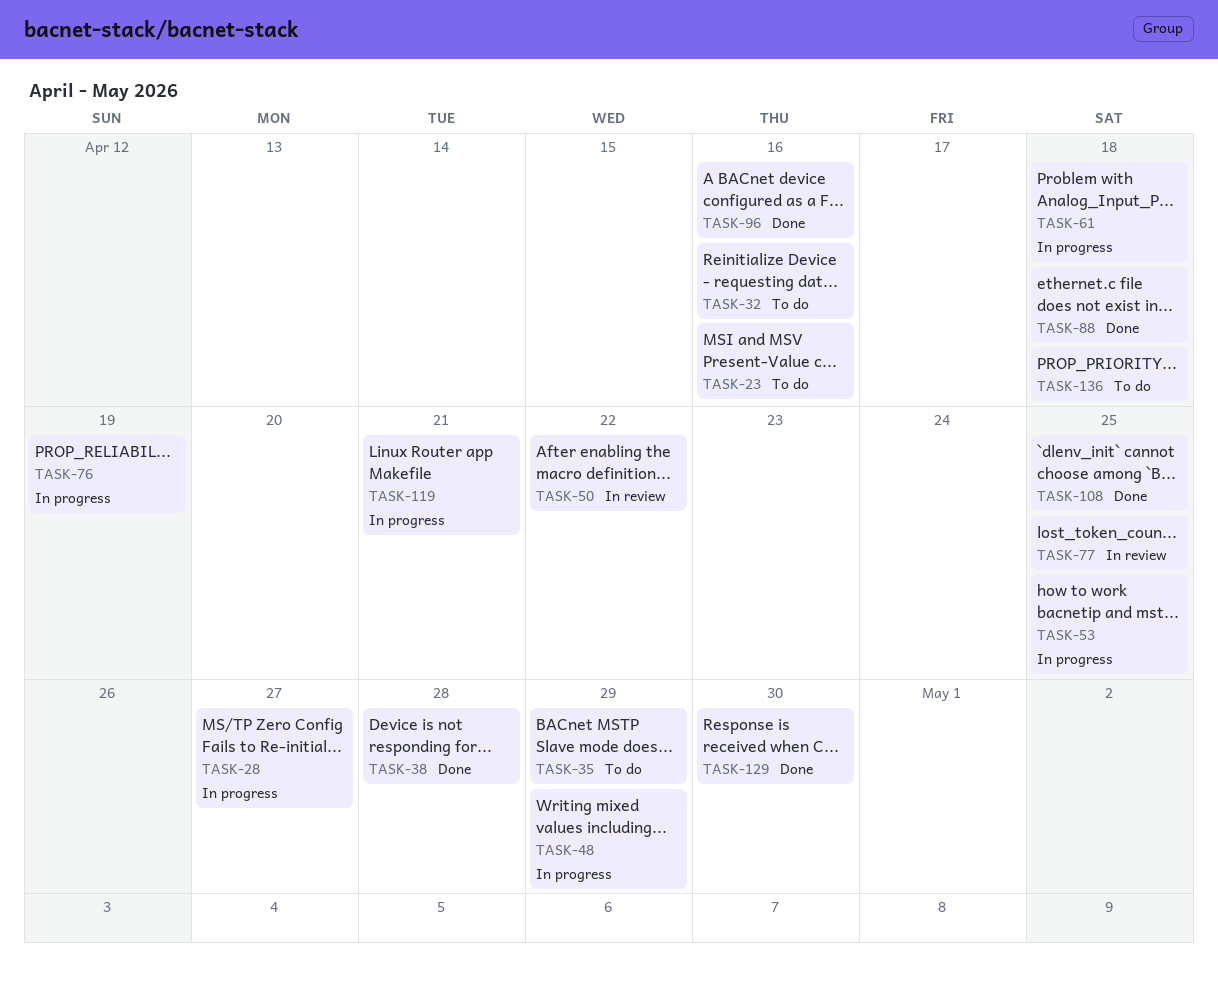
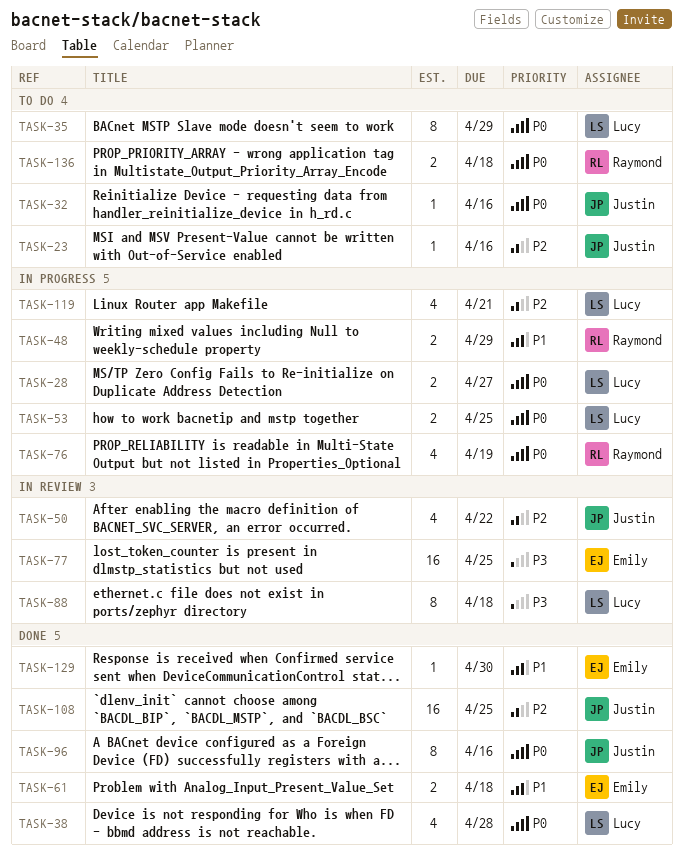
TASK-61, status: In progress -> Done
TASK-88, status: Done -> In review

